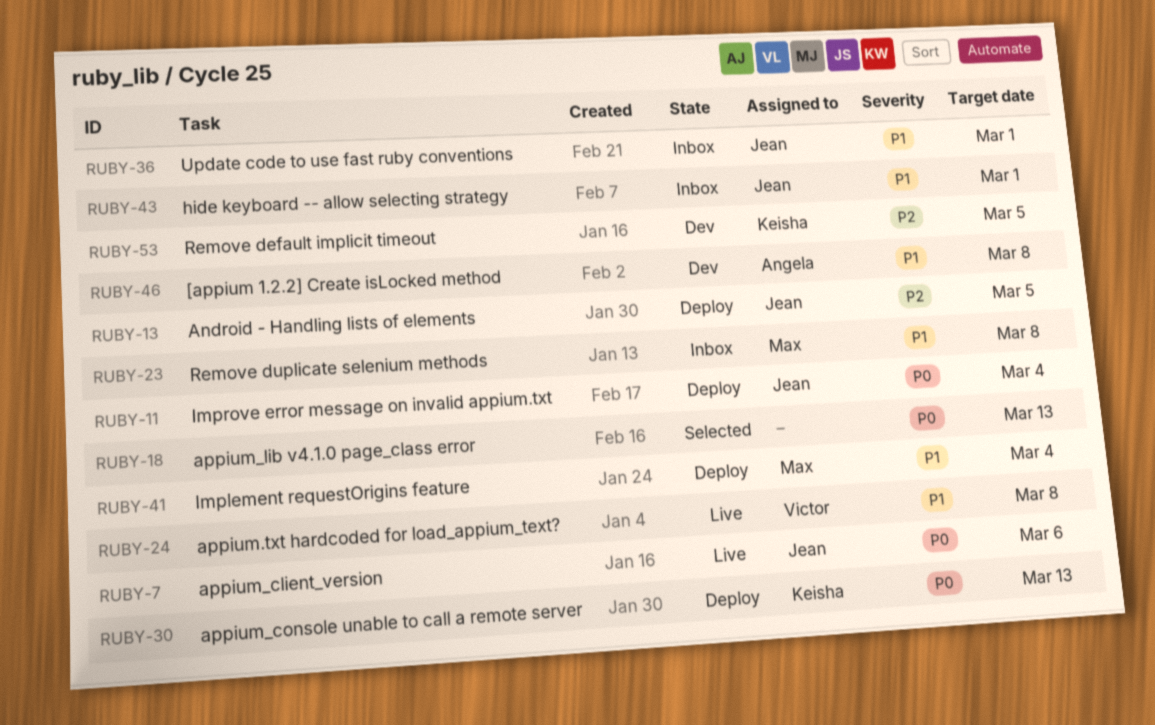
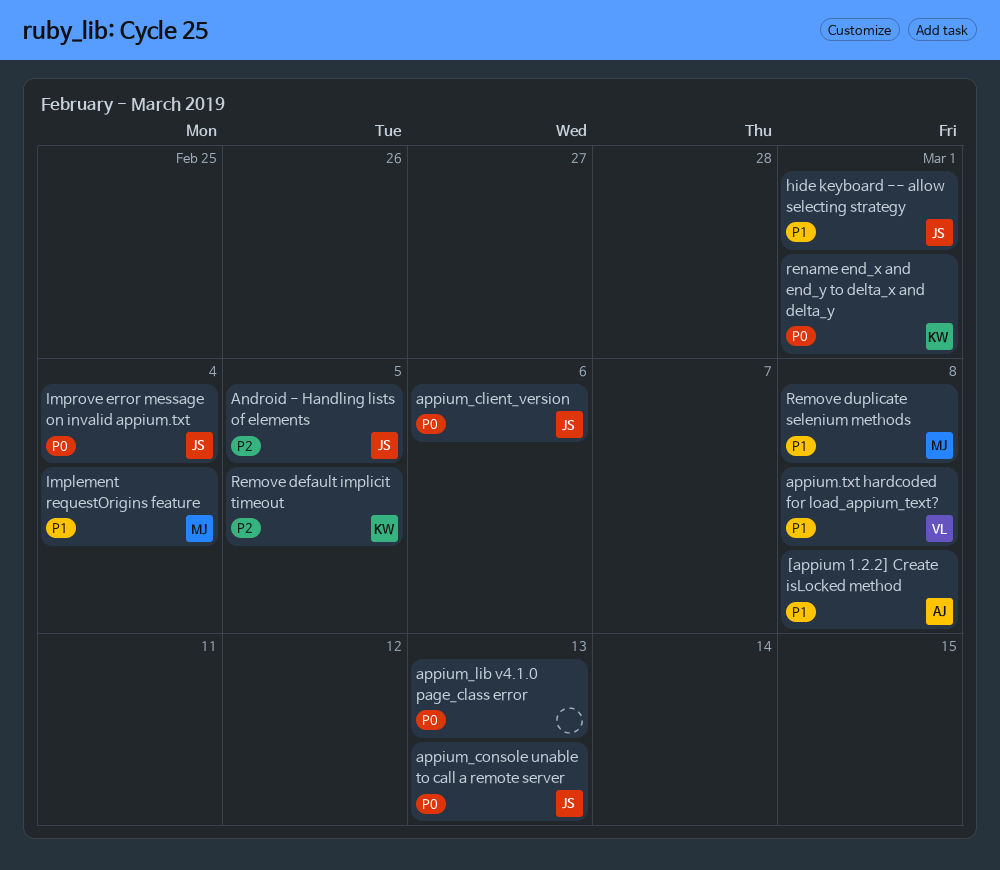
appium_console unable to call a remote server, owner: Keisha -> Jean
rename end_x and end_y to delta_x and delta_y: none -> present
Update code to use fast ruby conventions: present -> none

